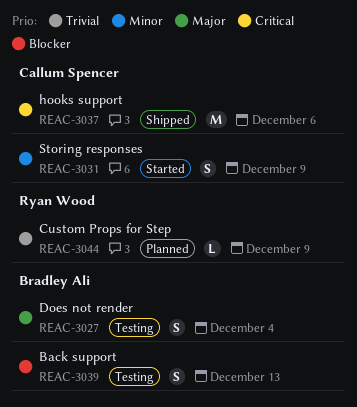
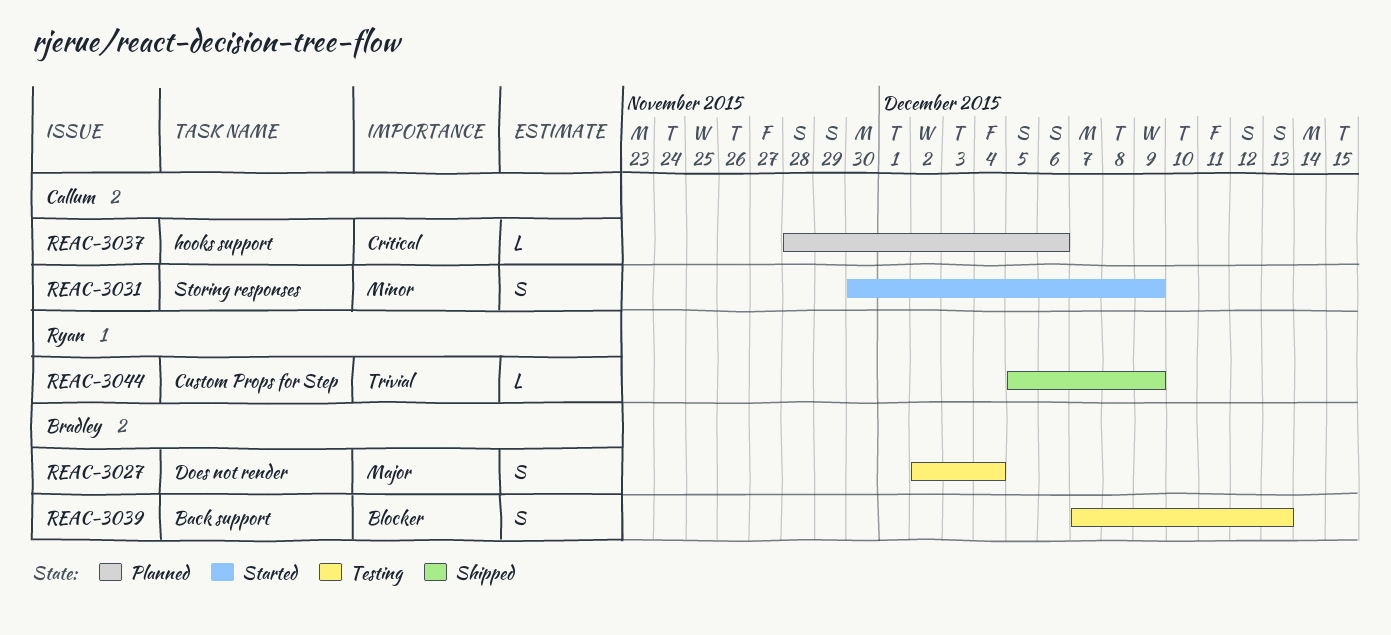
REAC-3037, status: Shipped -> Planned
REAC-3037, estimate: M -> L
REAC-3044, status: Planned -> Shipped

